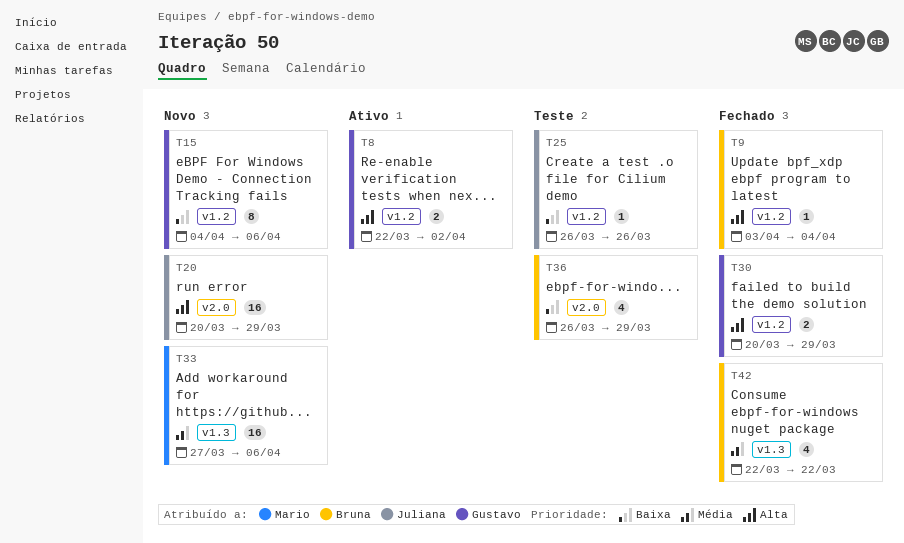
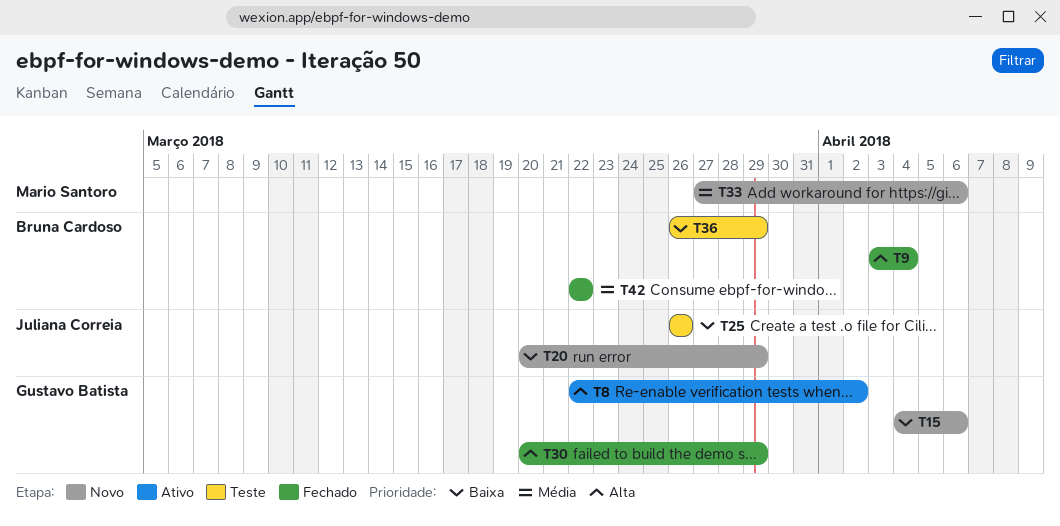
T20, priority: Alta -> Baixa

